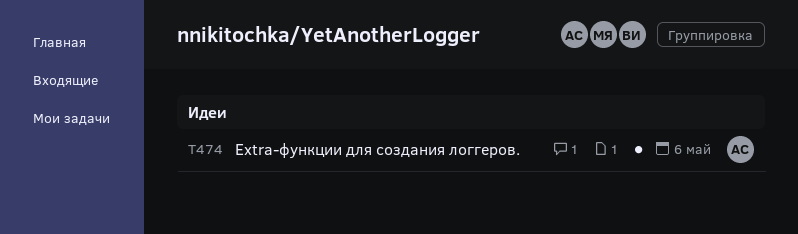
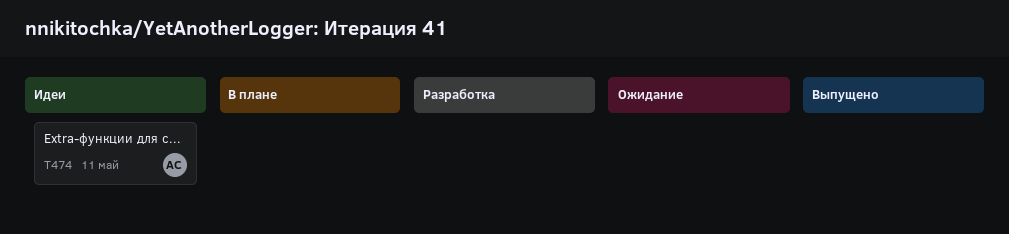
T474, due: May 6 -> May 11

